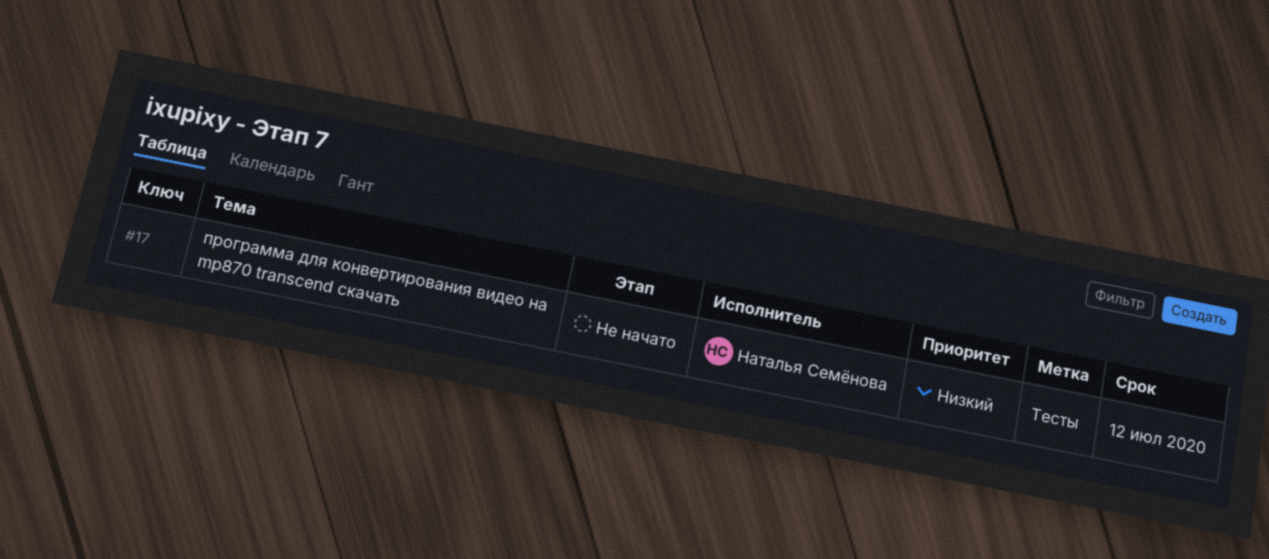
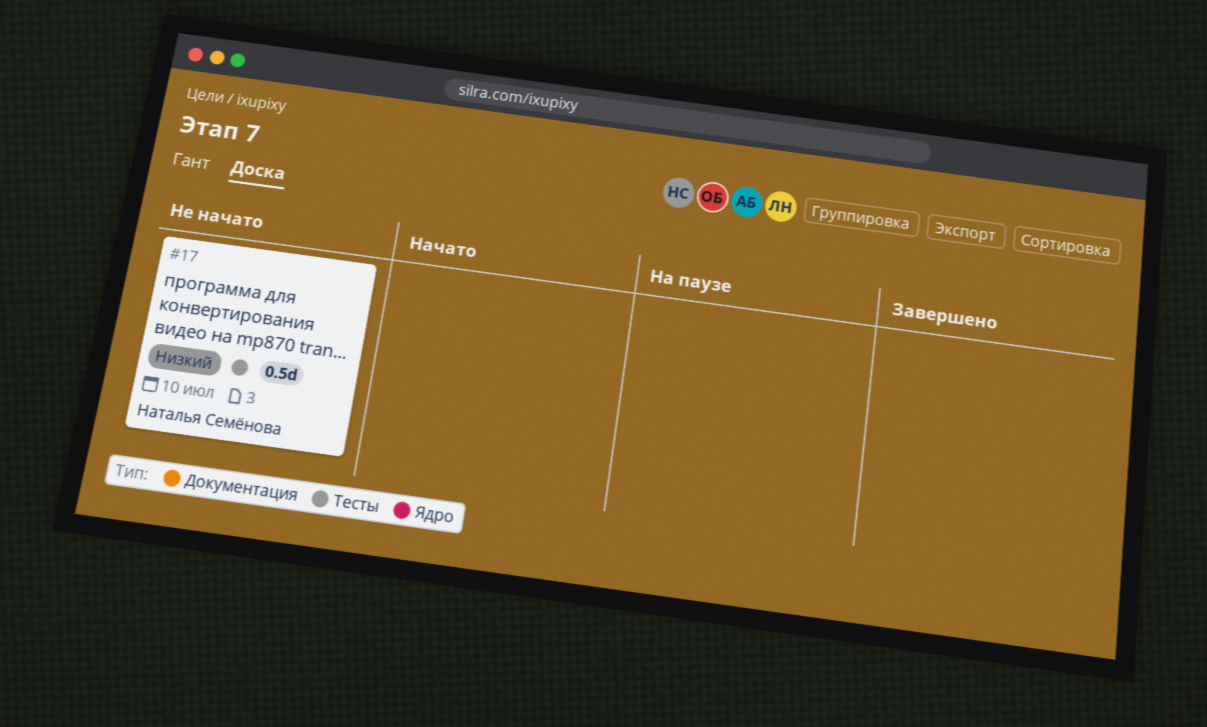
#17, due: Jul 12 -> Jul 10

